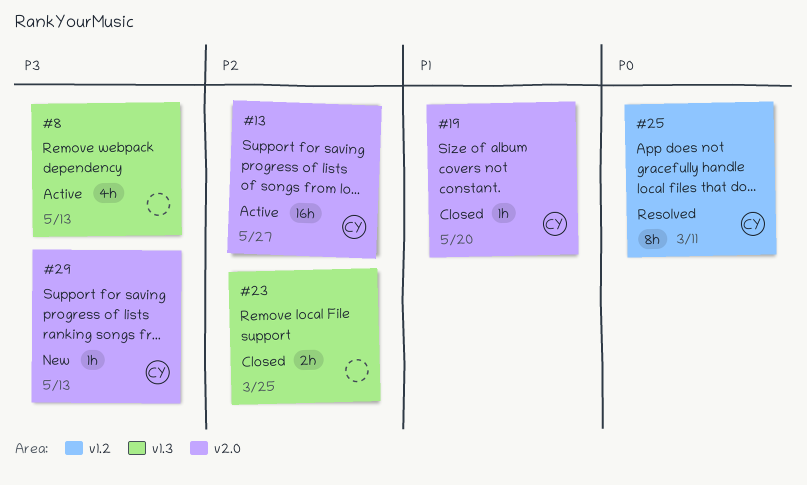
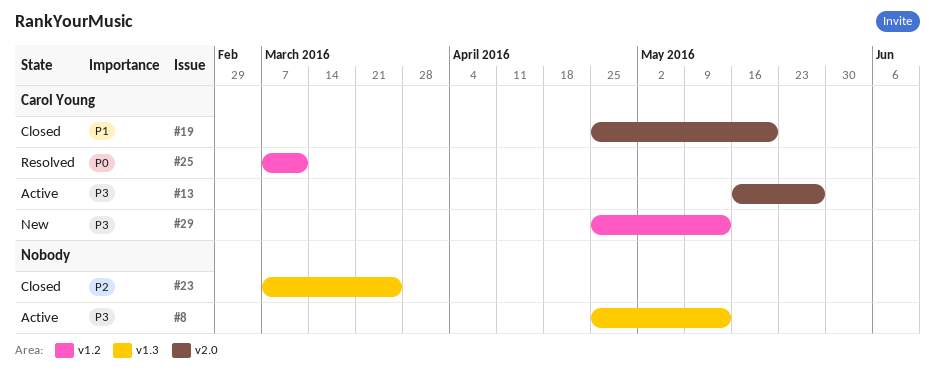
#13, priority: P2 -> P3
#29, label: v2.0 -> v1.2

